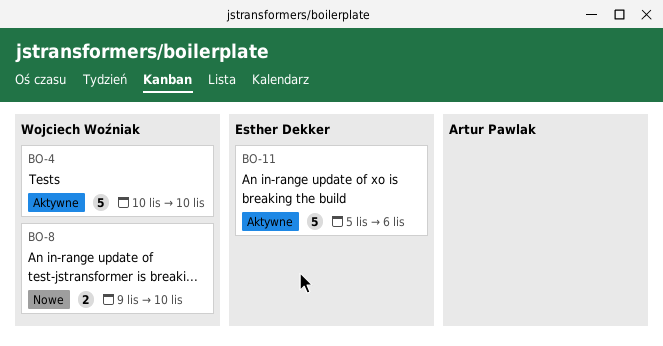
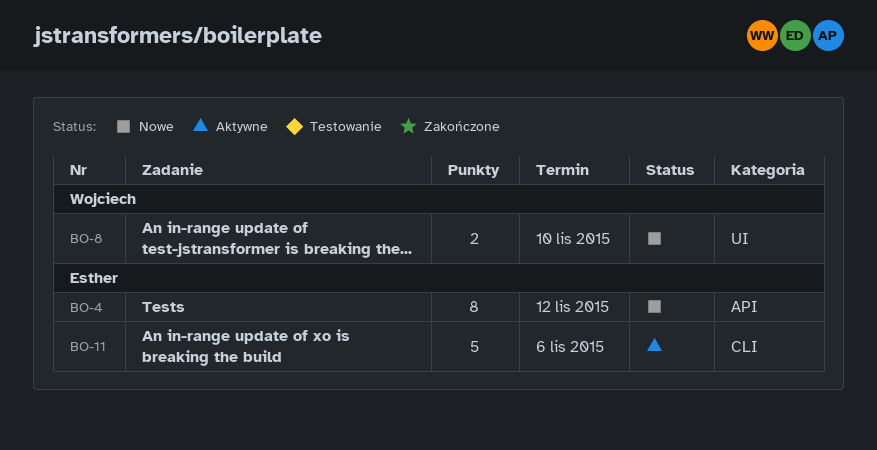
BO-4, status: Aktywne -> Nowe
BO-4, owner: Wojciech Woźniak -> Esther Dekker
BO-4, estimate: 5 -> 8
BO-4, due: Nov 10 -> Nov 12

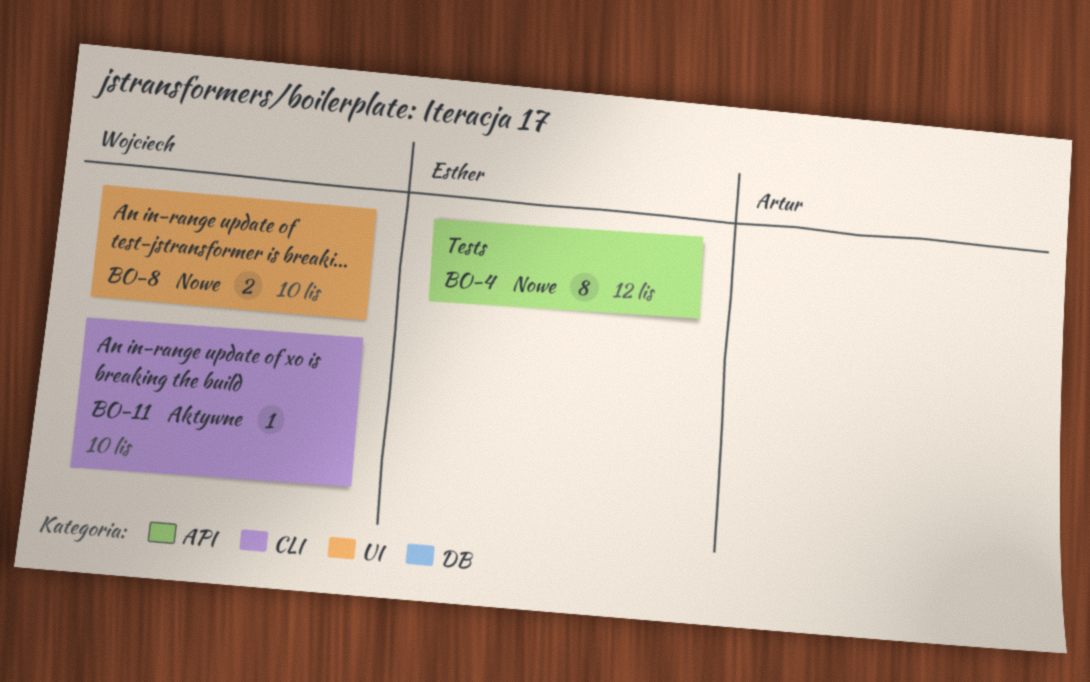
BO-11, owner: Esther -> Wojciech
BO-11, estimate: 5 -> 1
BO-11, due: Nov 6 -> Nov 10

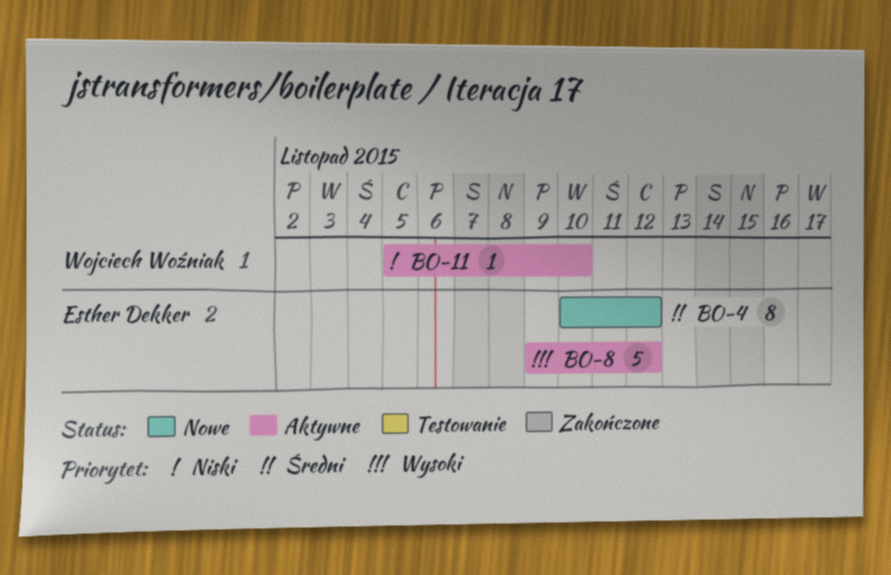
BO-8, status: Nowe -> Aktywne
BO-8, owner: Wojciech Woźniak -> Esther Dekker
BO-8, estimate: 2 -> 5
BO-8, due: Nov 10 -> Nov 12

